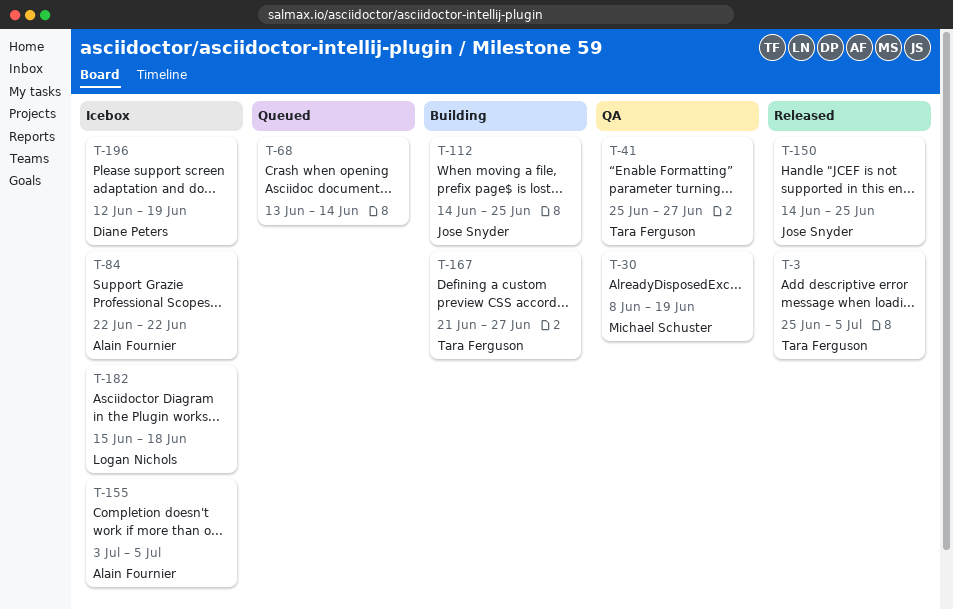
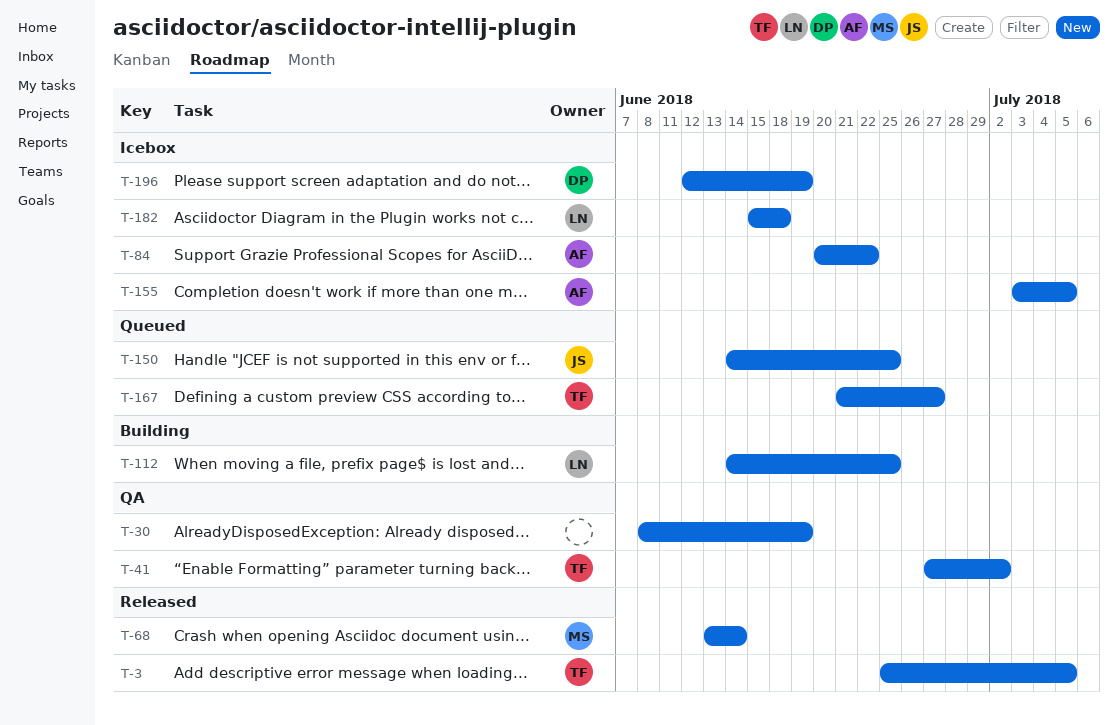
T-30, owner: Michael Schuster -> none
T-41, start: Jun 25 -> Jun 27
T-41, due: Jun 27 -> Jul 2
T-68, status: Queued -> Released
T-68, owner: none -> Michael Schuster
T-84, start: Jun 22 -> Jun 20
T-112, owner: Jose Snyder -> Logan Nichols
T-150, status: Released -> Queued
T-167, status: Building -> Queued

